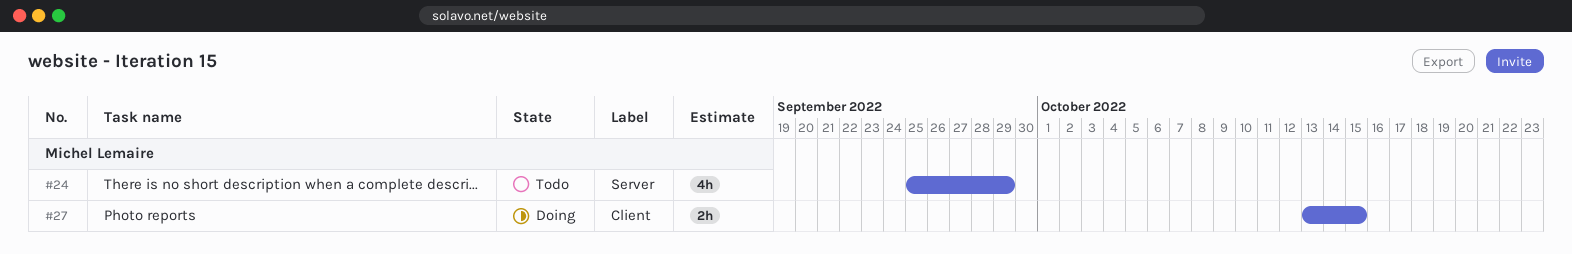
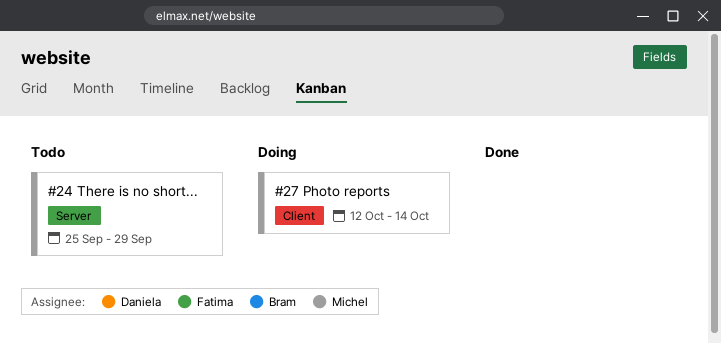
#27, start: Oct 13 -> Oct 12
#27, due: Oct 15 -> Oct 14

